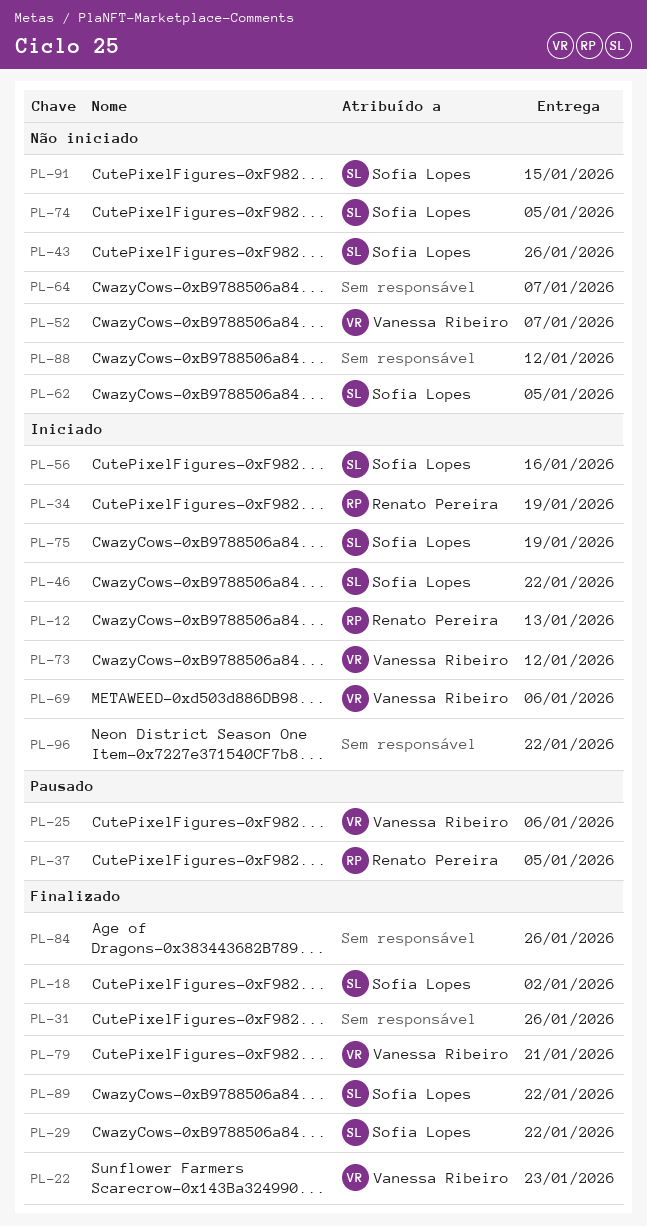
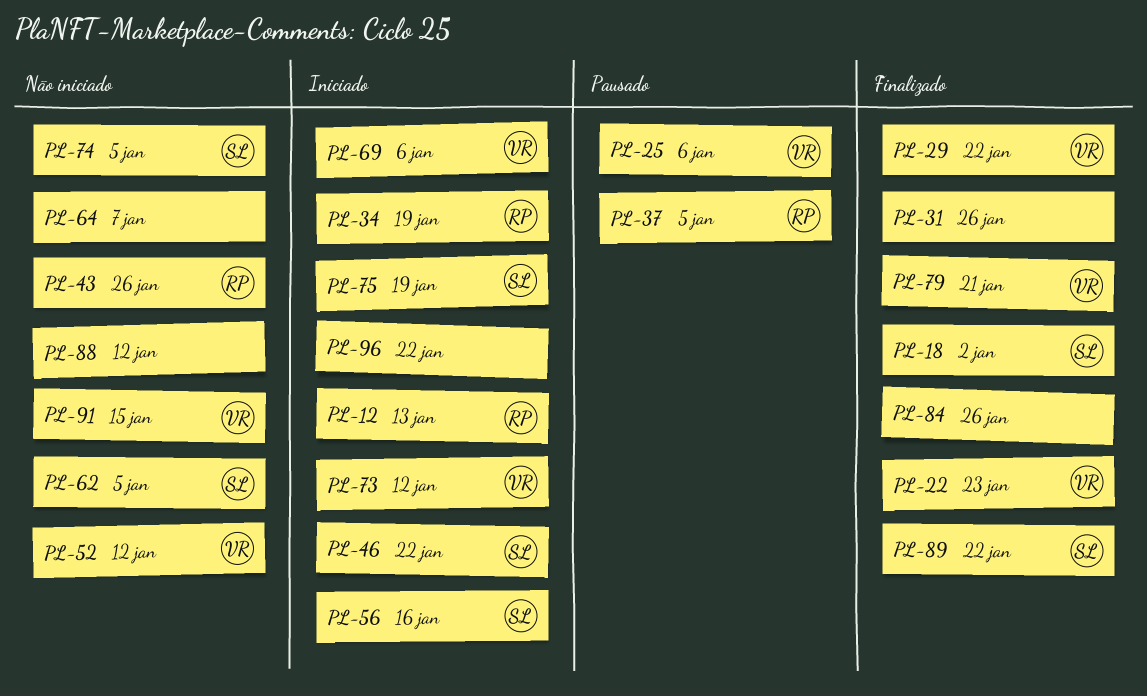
PL-29, owner: Sofia Lopes -> Vanessa Ribeiro
PL-43, owner: Sofia Lopes -> Renato Pereira
PL-52, due: Jan 7 -> Jan 12
PL-91, owner: Sofia Lopes -> Vanessa Ribeiro

